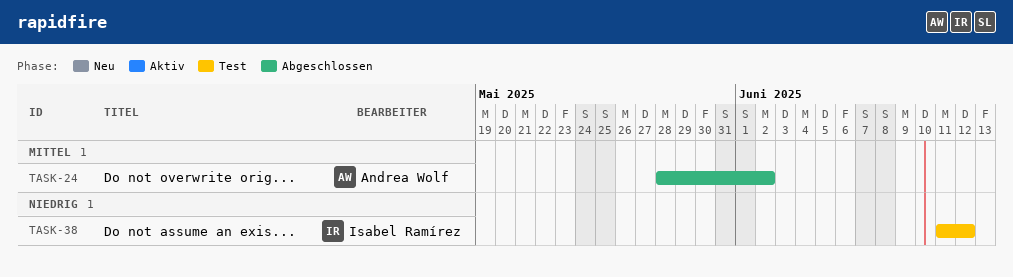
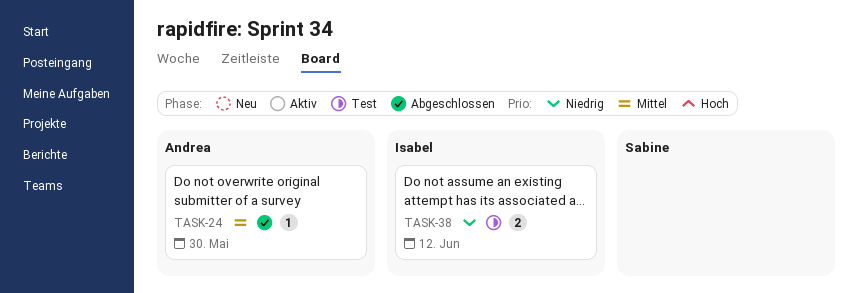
TASK-24, due: Jun 2 -> May 30

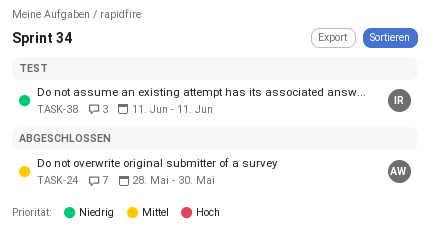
TASK-38, due: Jun 12 -> Jun 11

